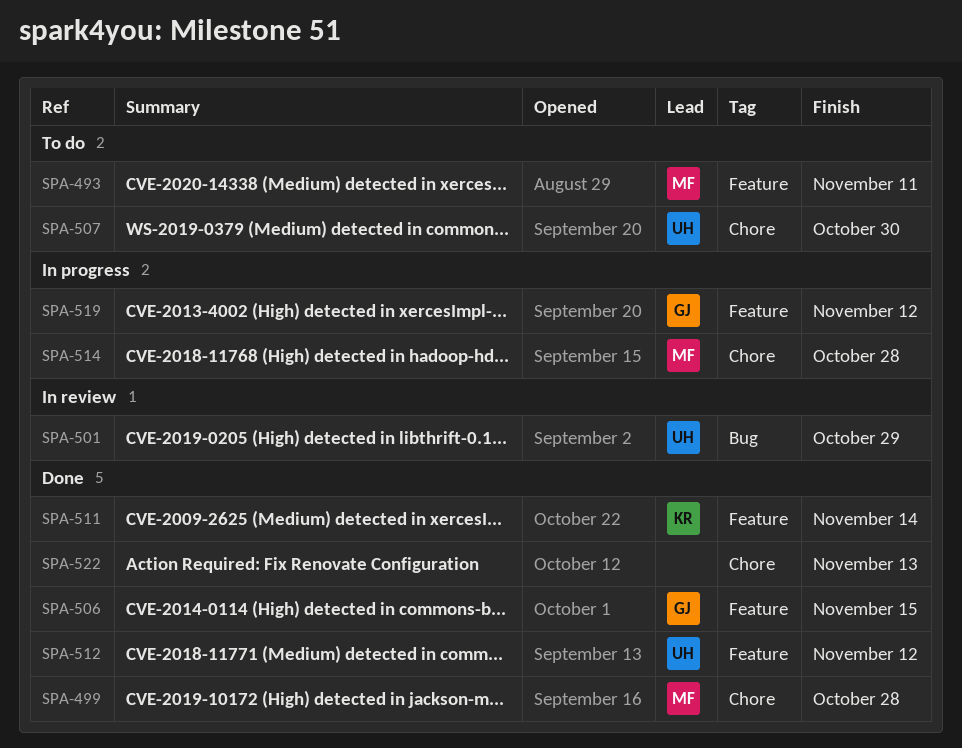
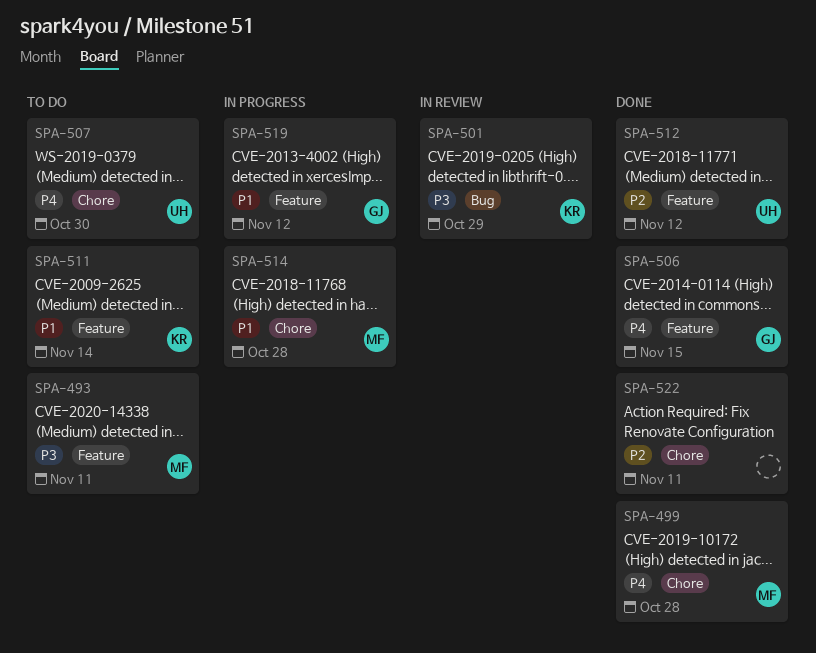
SPA-501, owner: UH -> KR
SPA-511, status: Done -> To do
SPA-522, due: Nov 13 -> Nov 11

